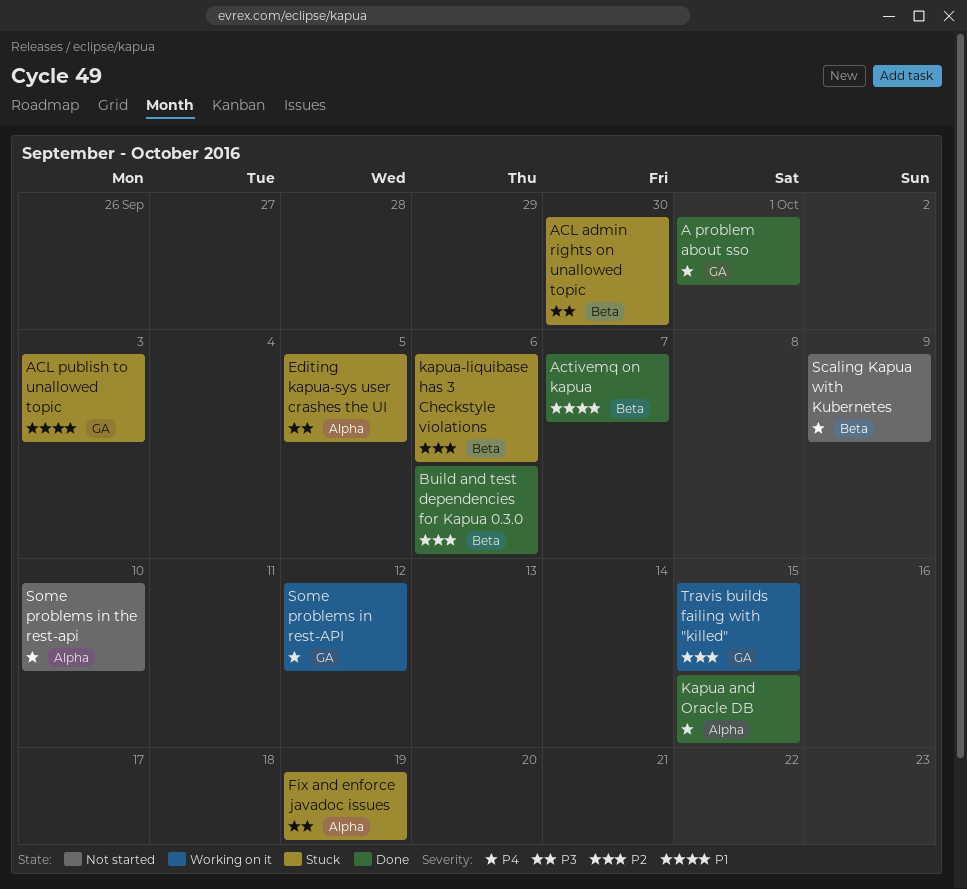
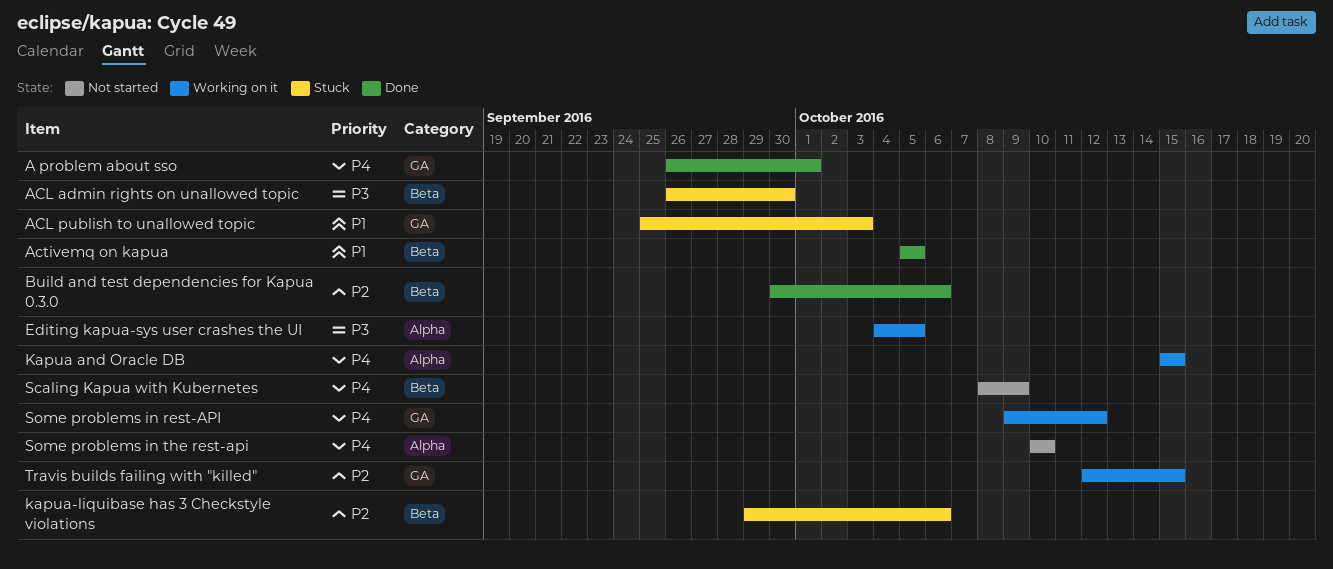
Activemq on kapua, due: Oct 7 -> Oct 5
Editing kapua-sys user crashes the UI, status: Stuck -> Working on it
Fix and enforce javadoc issues: present -> none
Kapua and Oracle DB, status: Done -> Working on it

